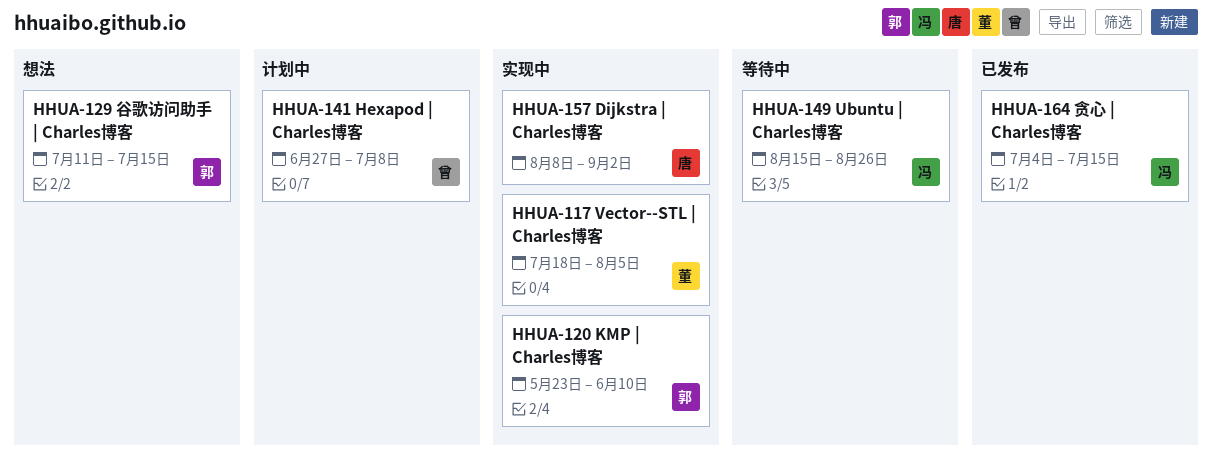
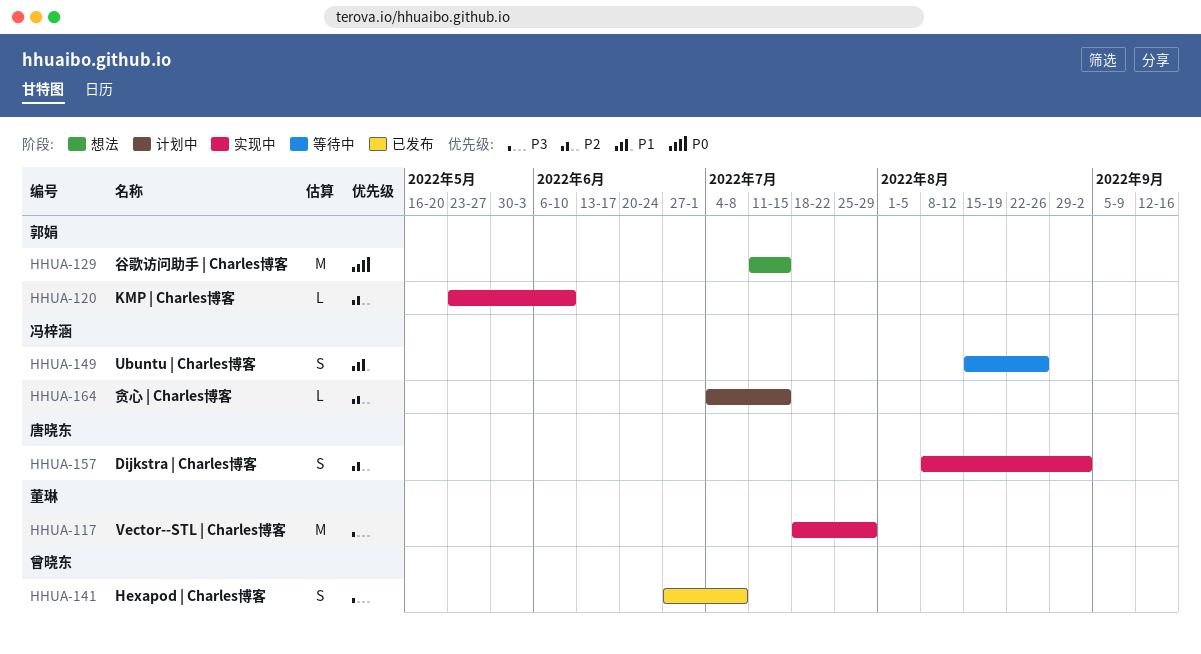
HHUA-117, due: Aug 5 -> Jul 29
HHUA-141, status: 计划中 -> 已发布
HHUA-164, status: 已发布 -> 计划中

